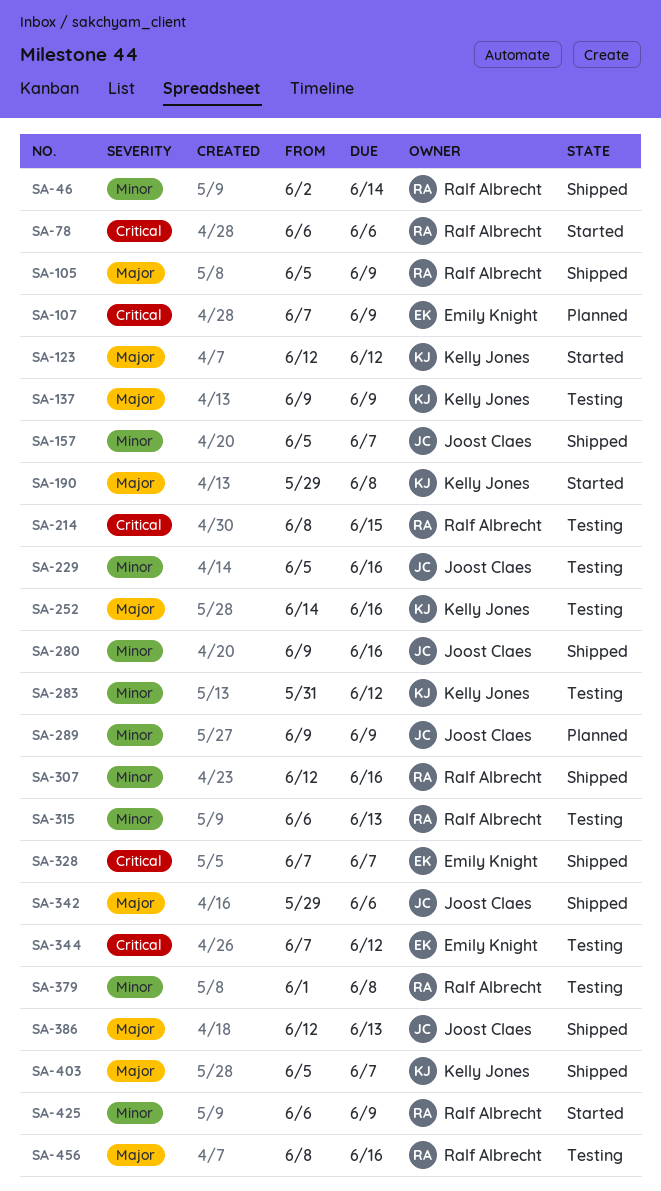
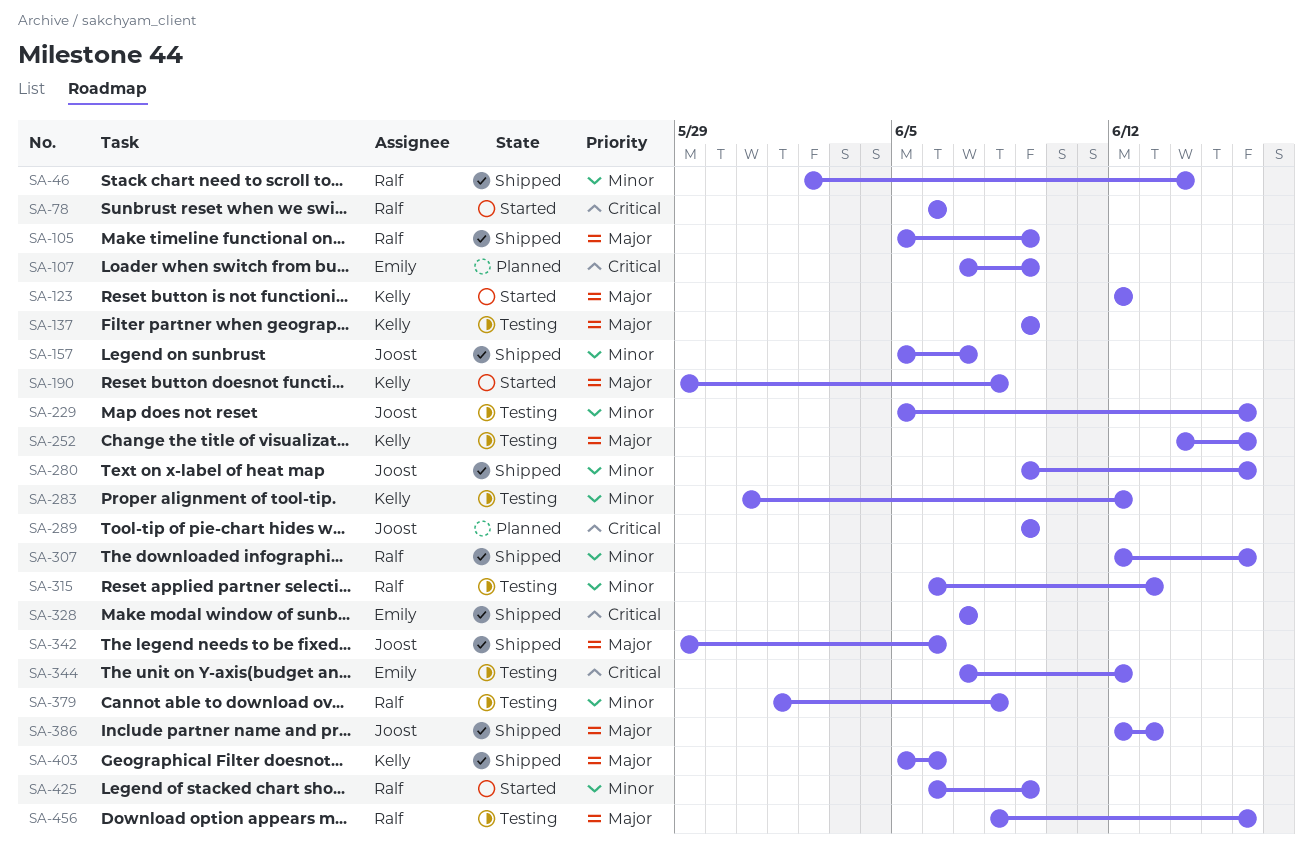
SA-214: present -> none
SA-289, priority: Minor -> Critical
SA-403, due: Jun 7 -> Jun 6

